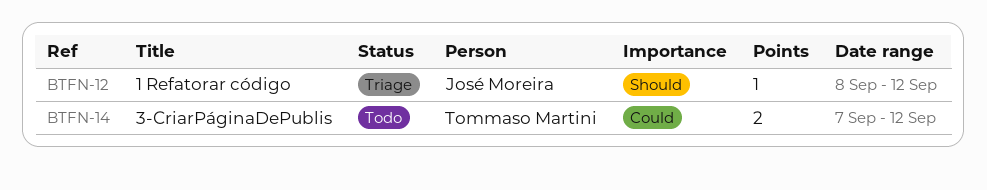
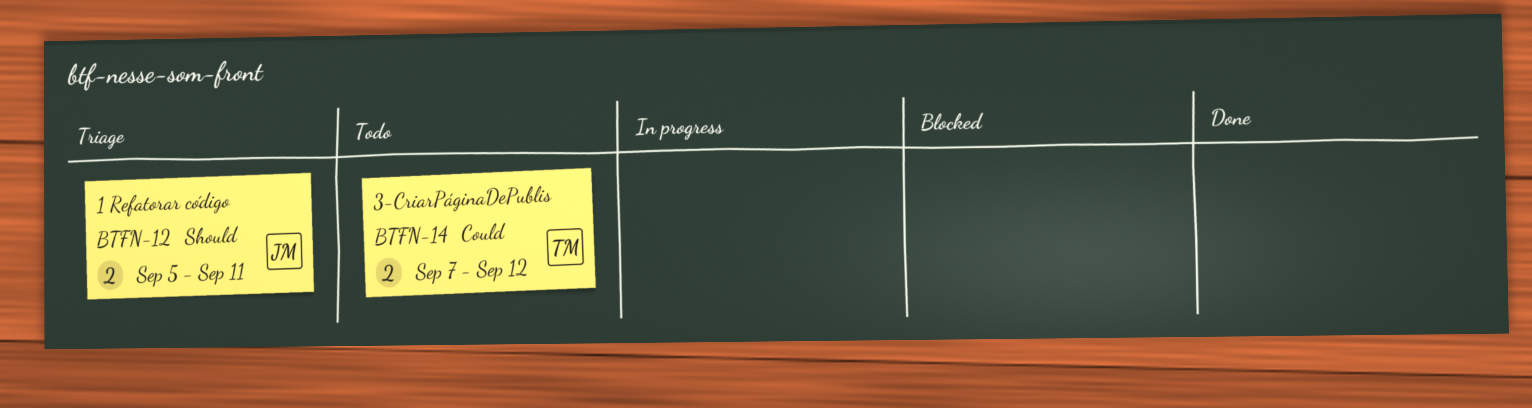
BTFN-12, estimate: 1 -> 2
BTFN-12, start: Sep 8 -> Sep 5
BTFN-12, due: Sep 12 -> Sep 11

